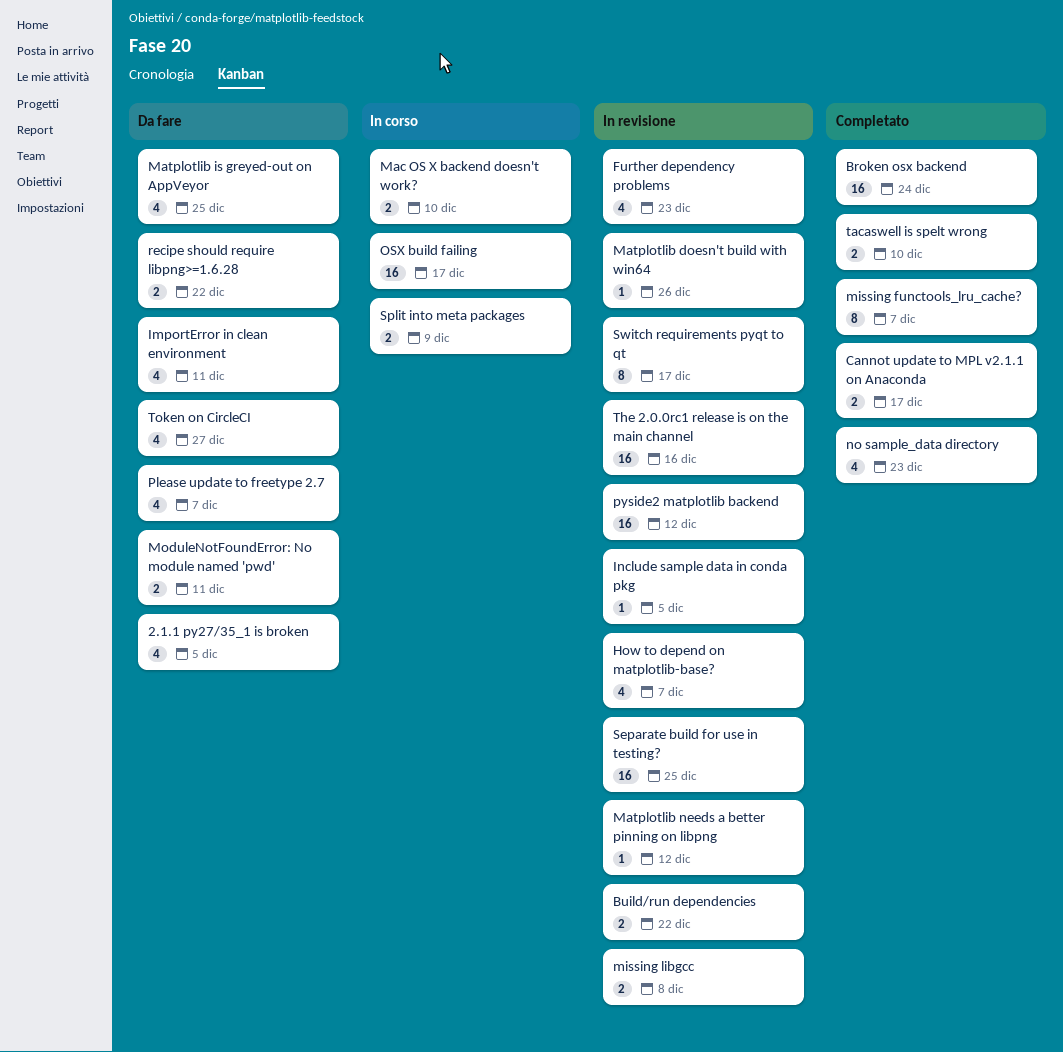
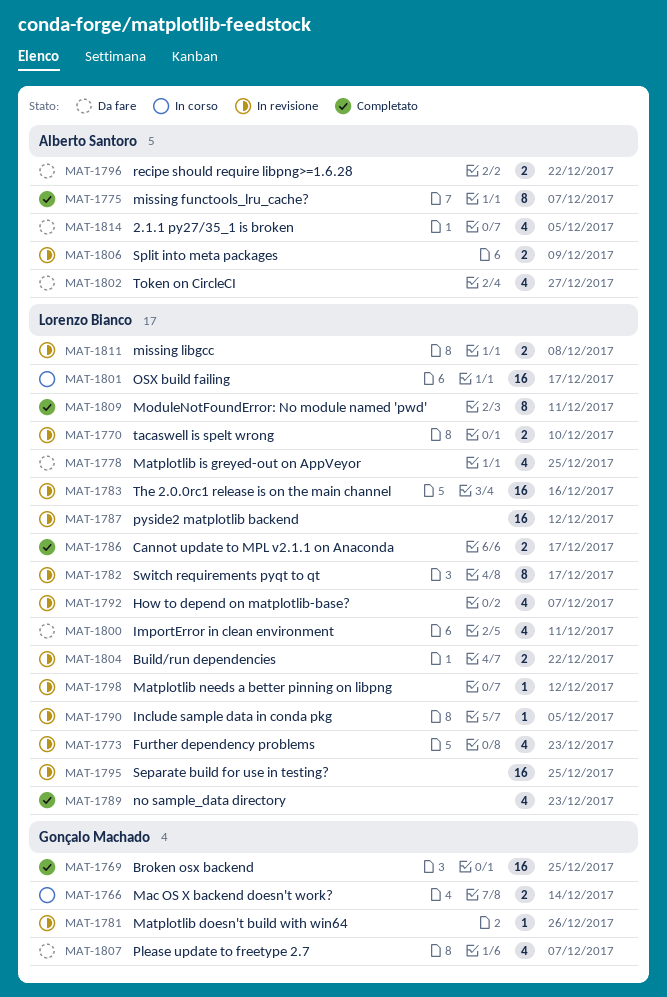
Broken osx backend, due: Dec 24 -> Dec 25
Mac OS X backend doesn't work?, due: Dec 10 -> Dec 14
ModuleNotFoundError: No module named 'pwd', status: Da fare -> Completato
ModuleNotFoundError: No module named 'pwd', estimate: 2 -> 8
Split into meta packages, status: In corso -> In revisione
tacaswell is spelt wrong, status: Completato -> In revisione

